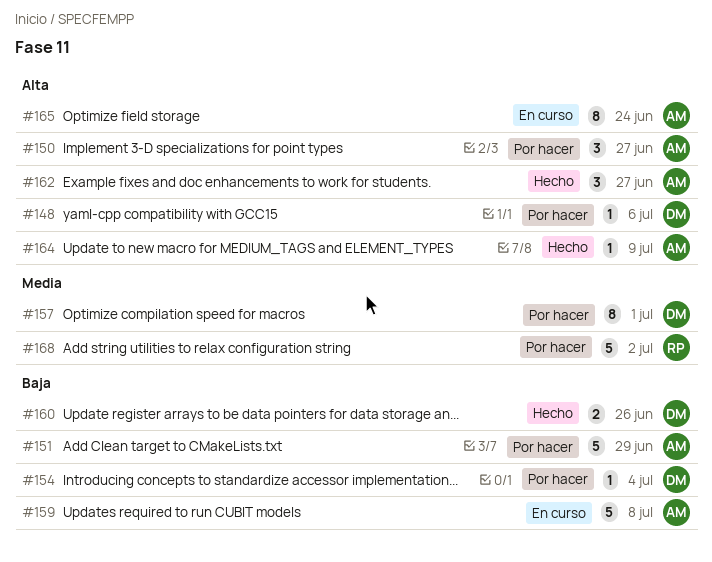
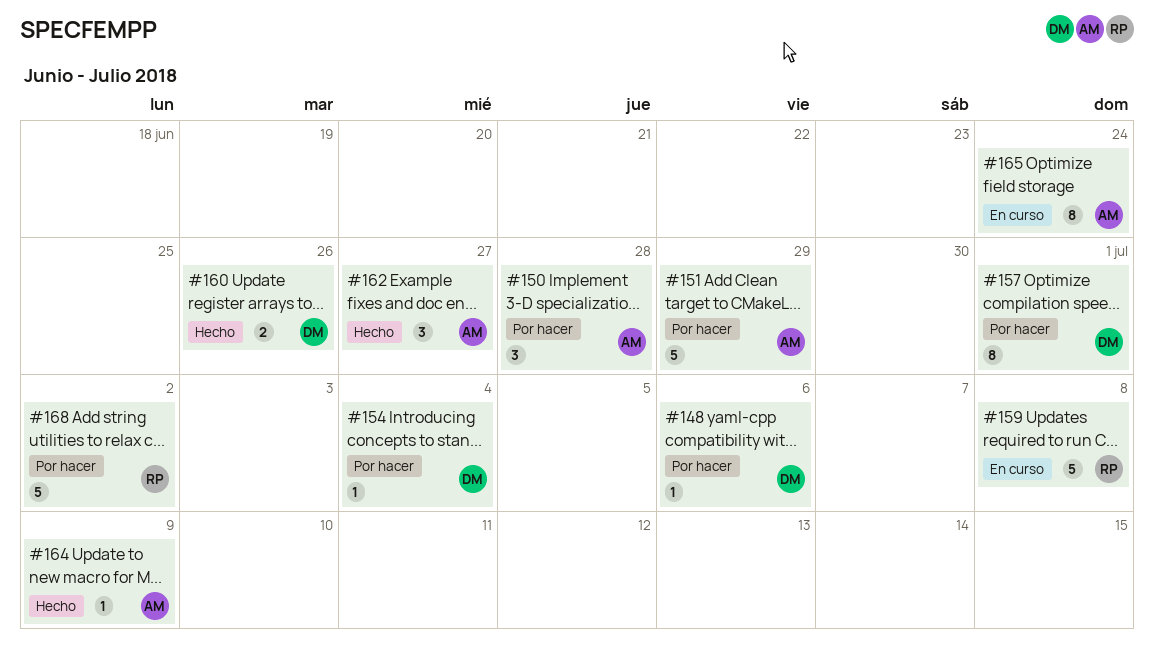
#150, due: Jun 27 -> Jun 28
#159, owner: AM -> RP

